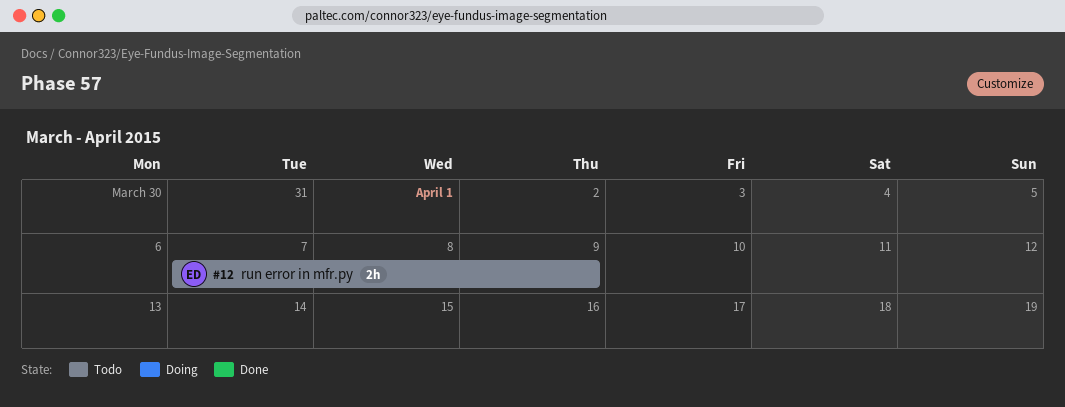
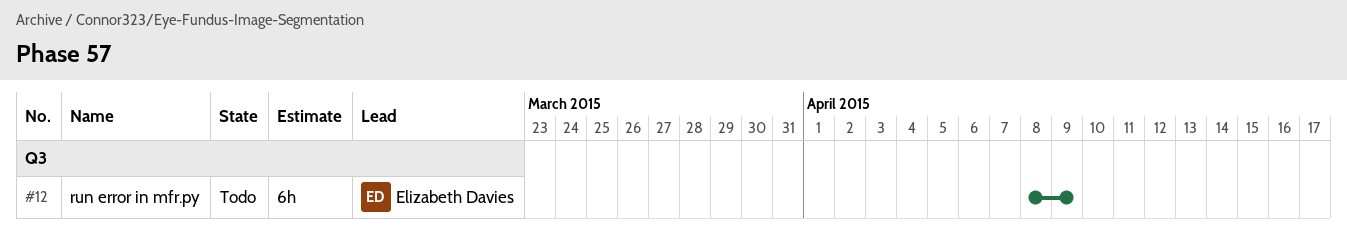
#12, estimate: 2h -> 6h
#12, start: Apr 7 -> Apr 8

